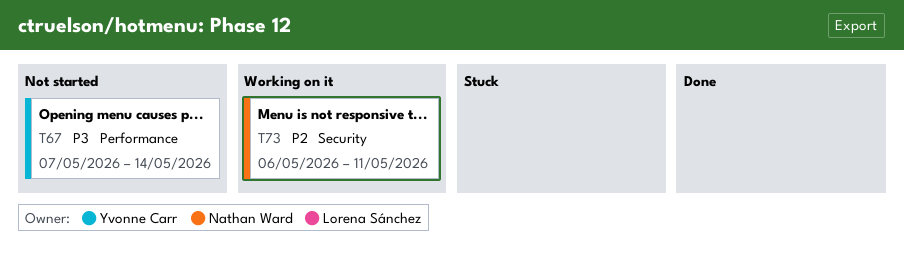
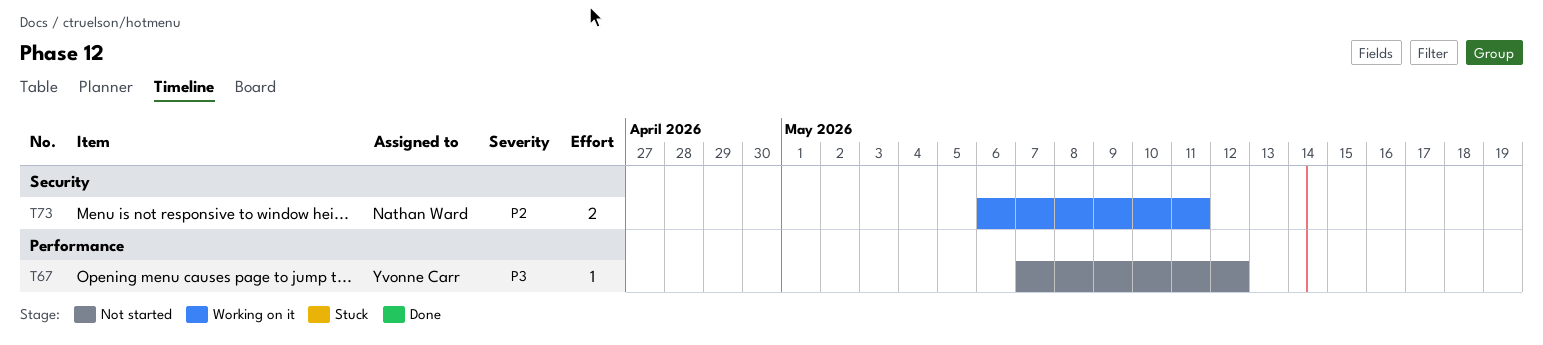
T67, due: May 14 -> May 12

